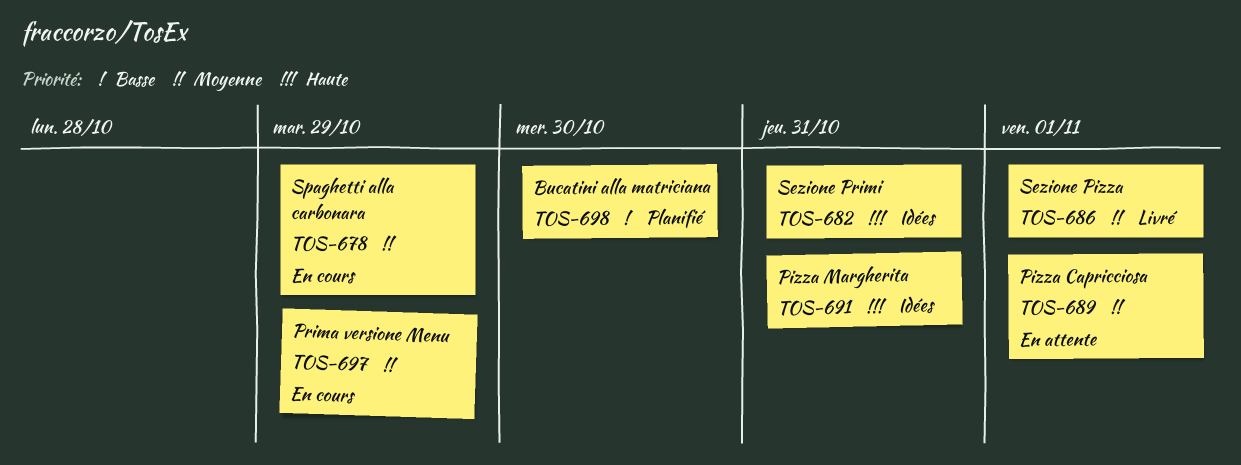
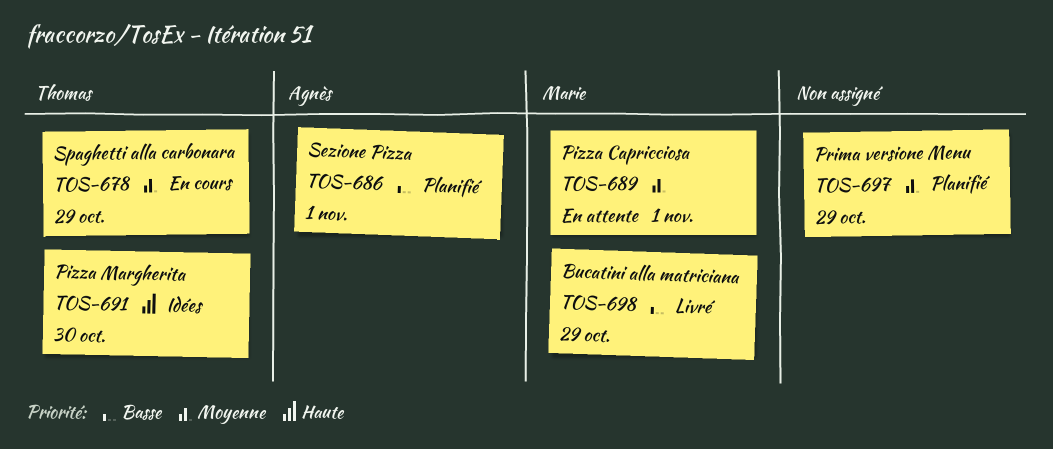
TOS-682: present -> none
TOS-686, status: Livré -> Planifié
TOS-686, priority: Moyenne -> Basse
TOS-691, due: Oct 31 -> Oct 30
TOS-697, status: En cours -> Planifié
TOS-698, status: Planifié -> Livré
TOS-698, due: Oct 30 -> Oct 29

